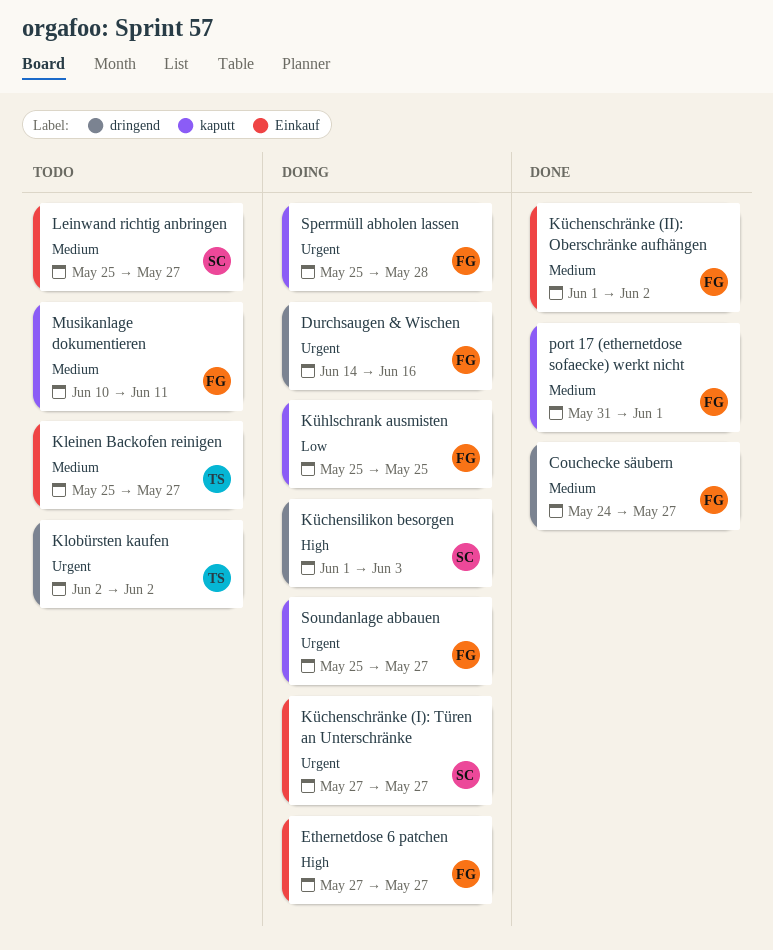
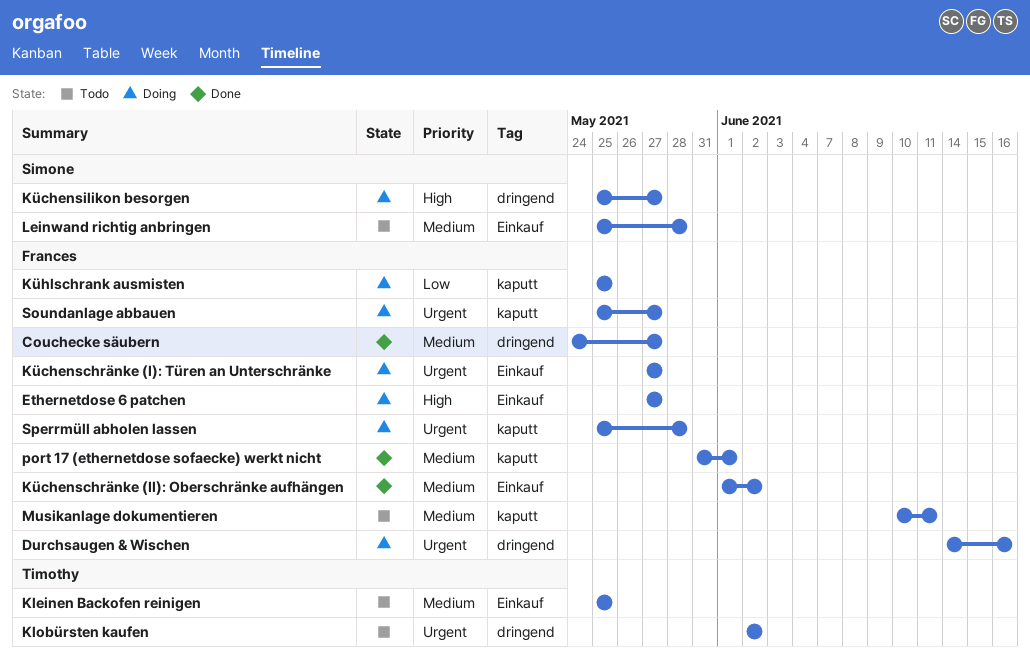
Kleinen Backofen reinigen, due: May 27 -> May 25
Küchenschränke (I): Türen an Unterschränke, owner: Simone -> Frances
Küchensilikon besorgen, start: Jun 1 -> May 25
Küchensilikon besorgen, due: Jun 3 -> May 27
Leinwand richtig anbringen, due: May 27 -> May 28

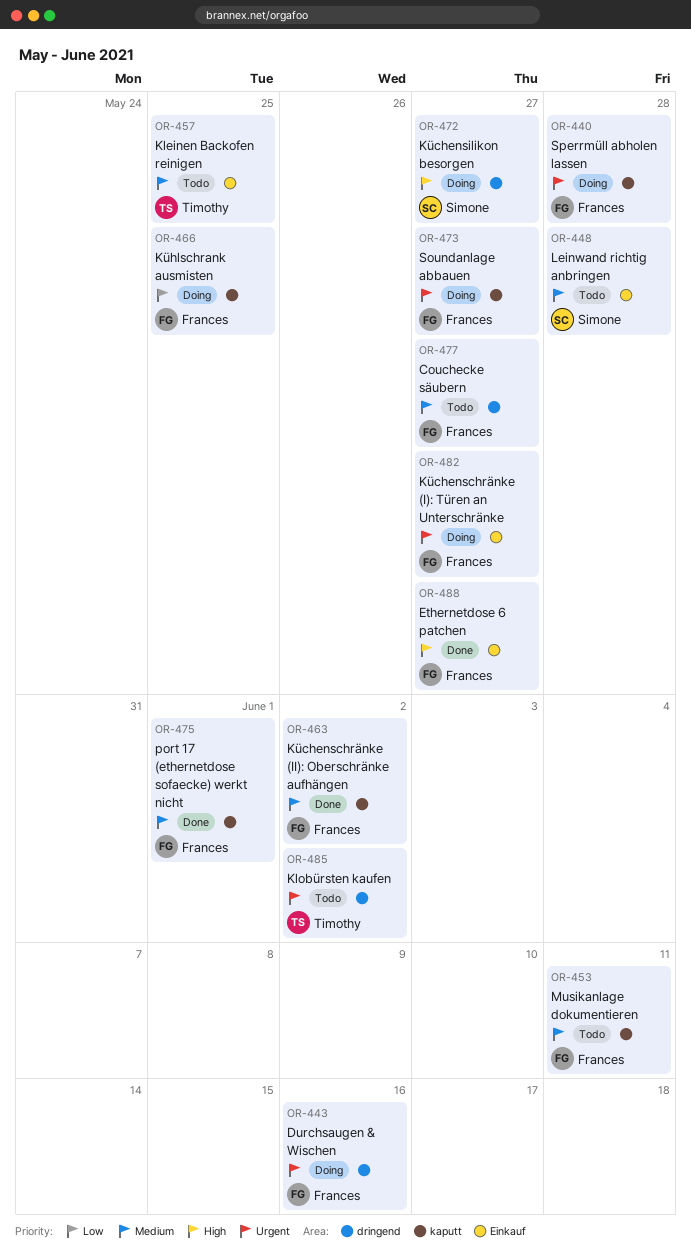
Couchecke säubern, status: Done -> Todo
Ethernetdose 6 patchen, status: Doing -> Done
Küchenschränke (II): Oberschränke aufhängen, label: Einkauf -> kaputt

